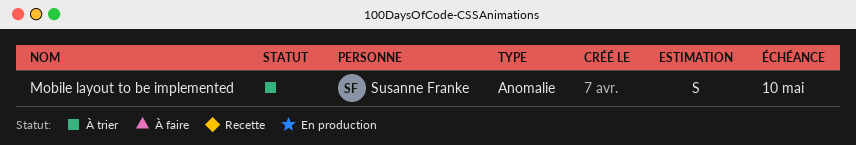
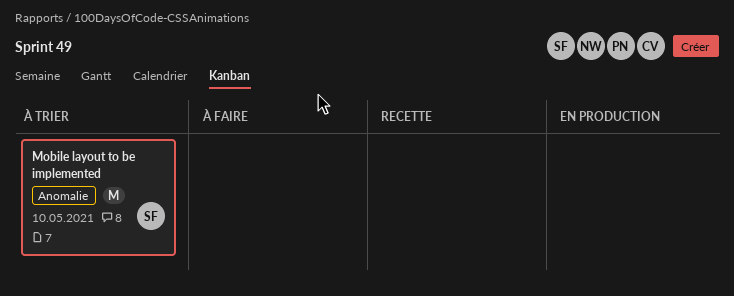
Mobile layout to be implemented, estimate: S -> M

